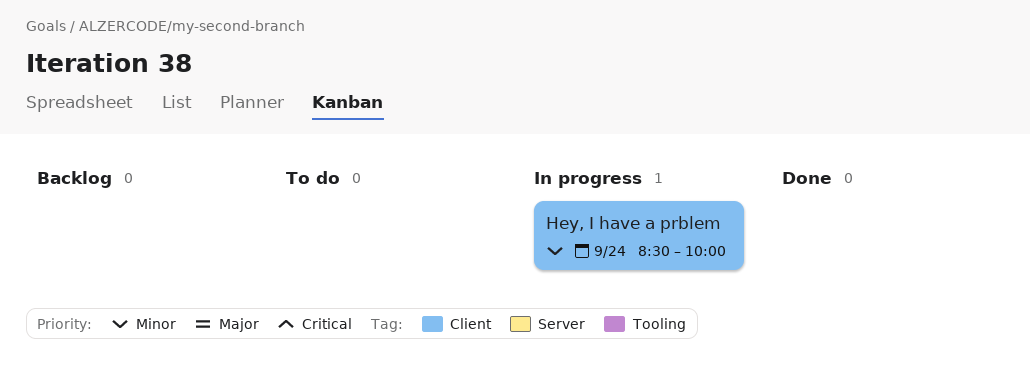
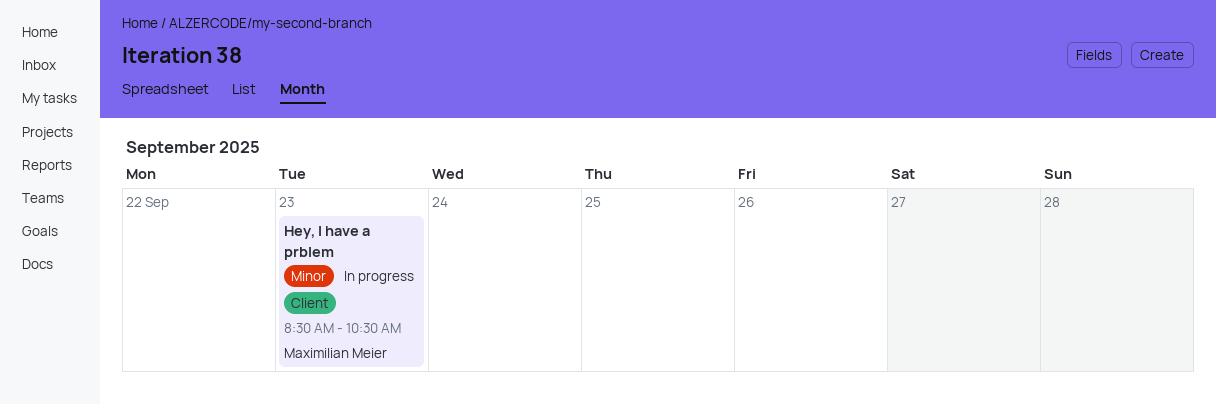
Hey, I have a prblem, day: Sep 24 -> Sep 23
Hey, I have a prblem, ends: 10:00 -> 10:30

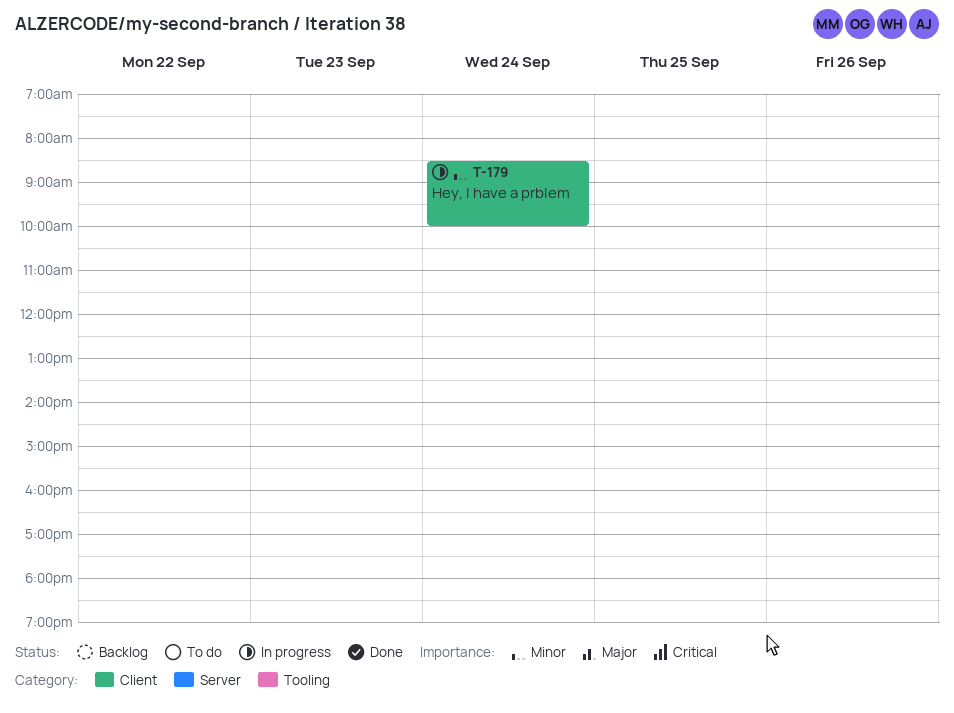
Hey, I have a prblem, day: Sep 23 -> Sep 24
Hey, I have a prblem, ends: 10:30 -> 10:00

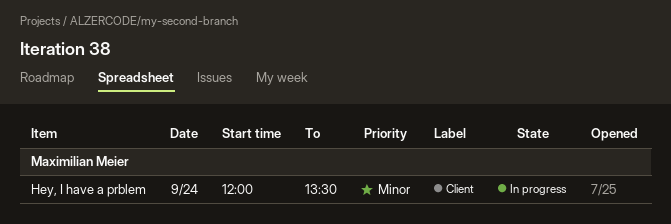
Hey, I have a prblem, begins: 08:30 -> 12:00
Hey, I have a prblem, ends: 10:00 -> 13:30

